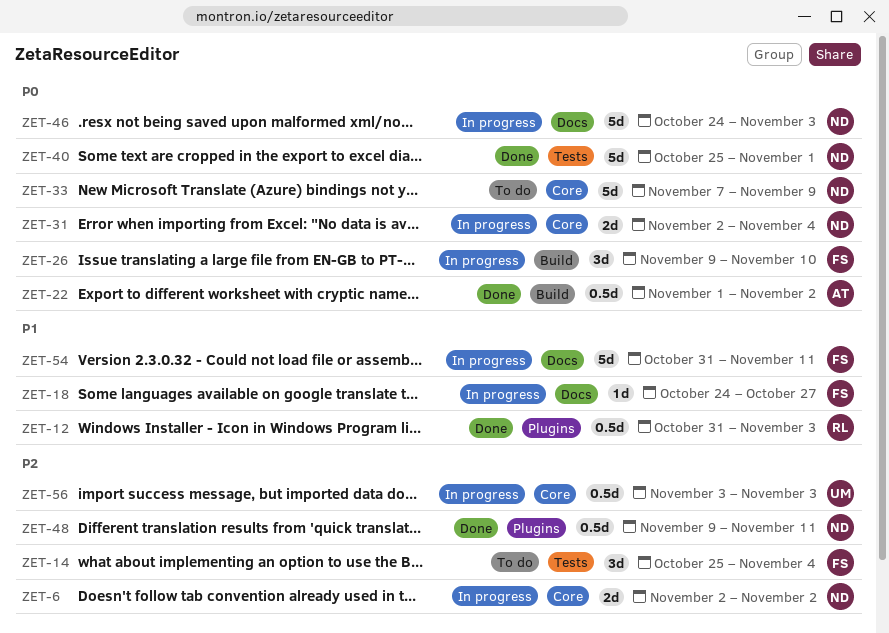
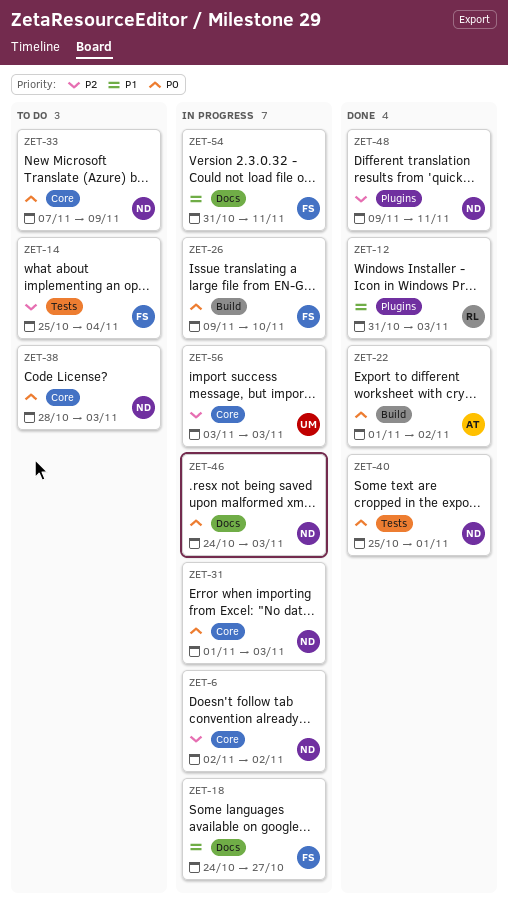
ZET-31, start: Nov 2 -> Nov 1
ZET-31, due: Nov 4 -> Nov 3
ZET-38: none -> present

